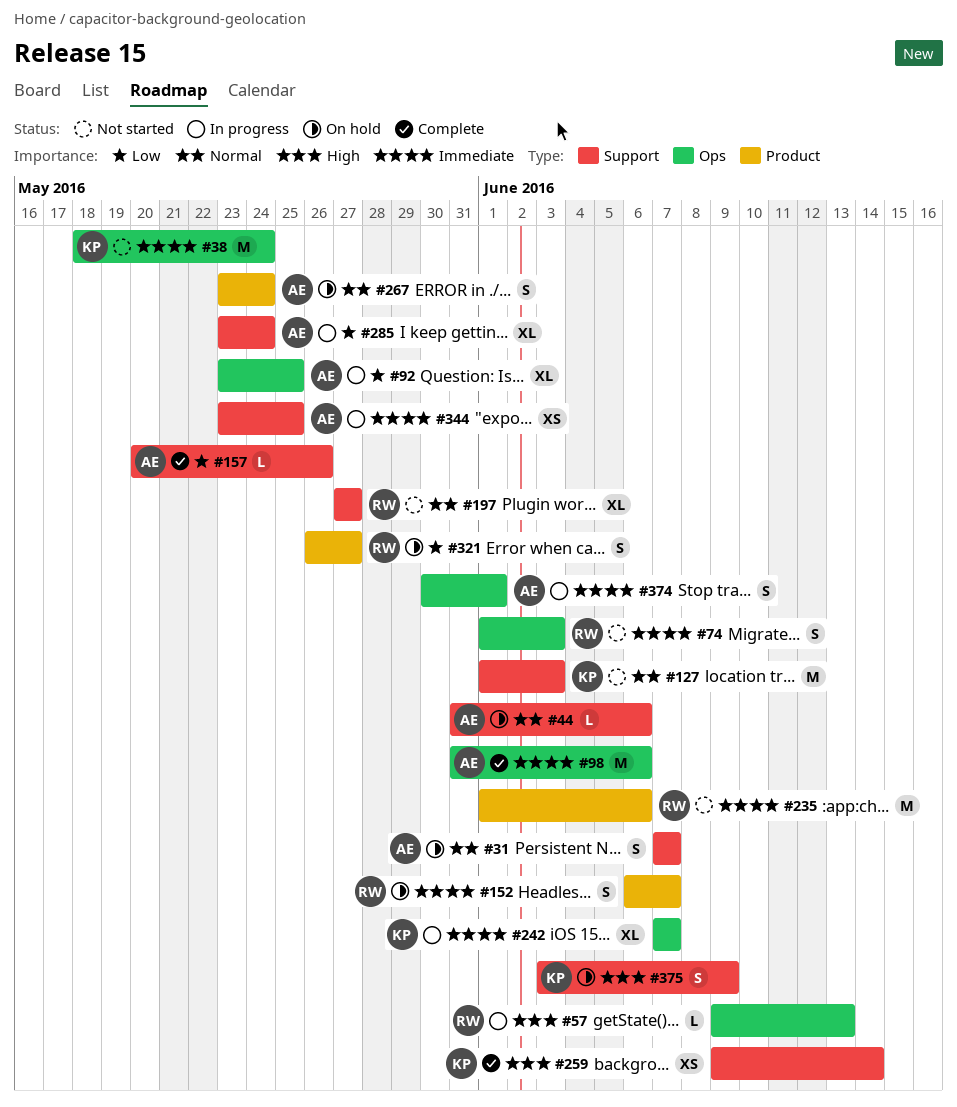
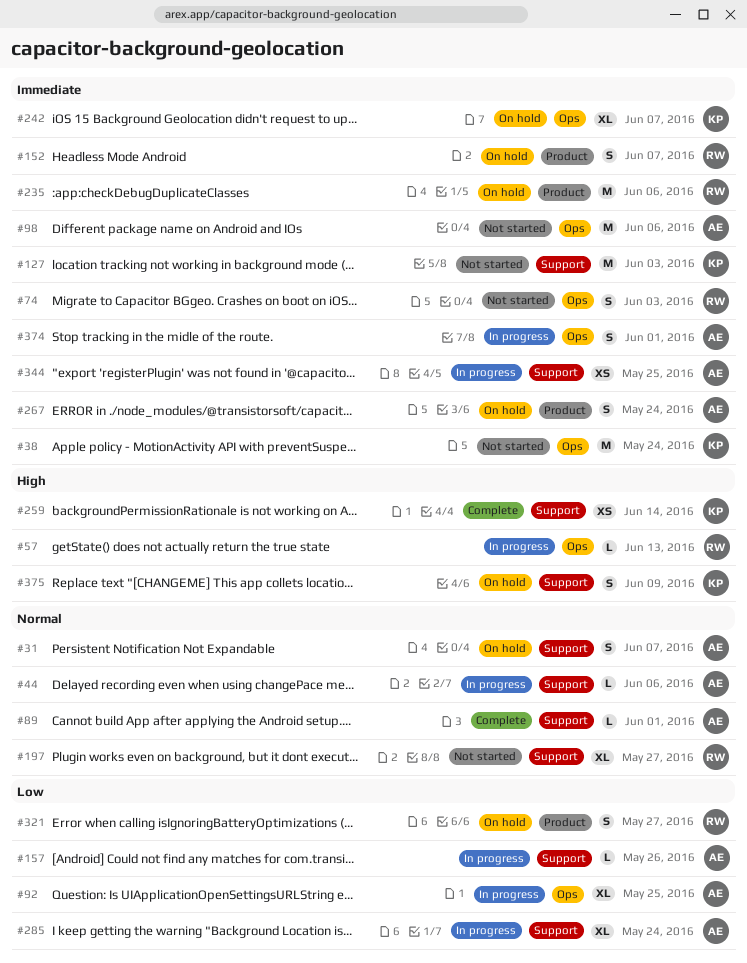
#44, status: On hold -> In progress
#89: none -> present
#98, status: Complete -> Not started
#127, priority: Normal -> Immediate
#157, status: Complete -> In progress
#235, status: Not started -> On hold
#242, status: In progress -> On hold
#267, priority: Normal -> Immediate

